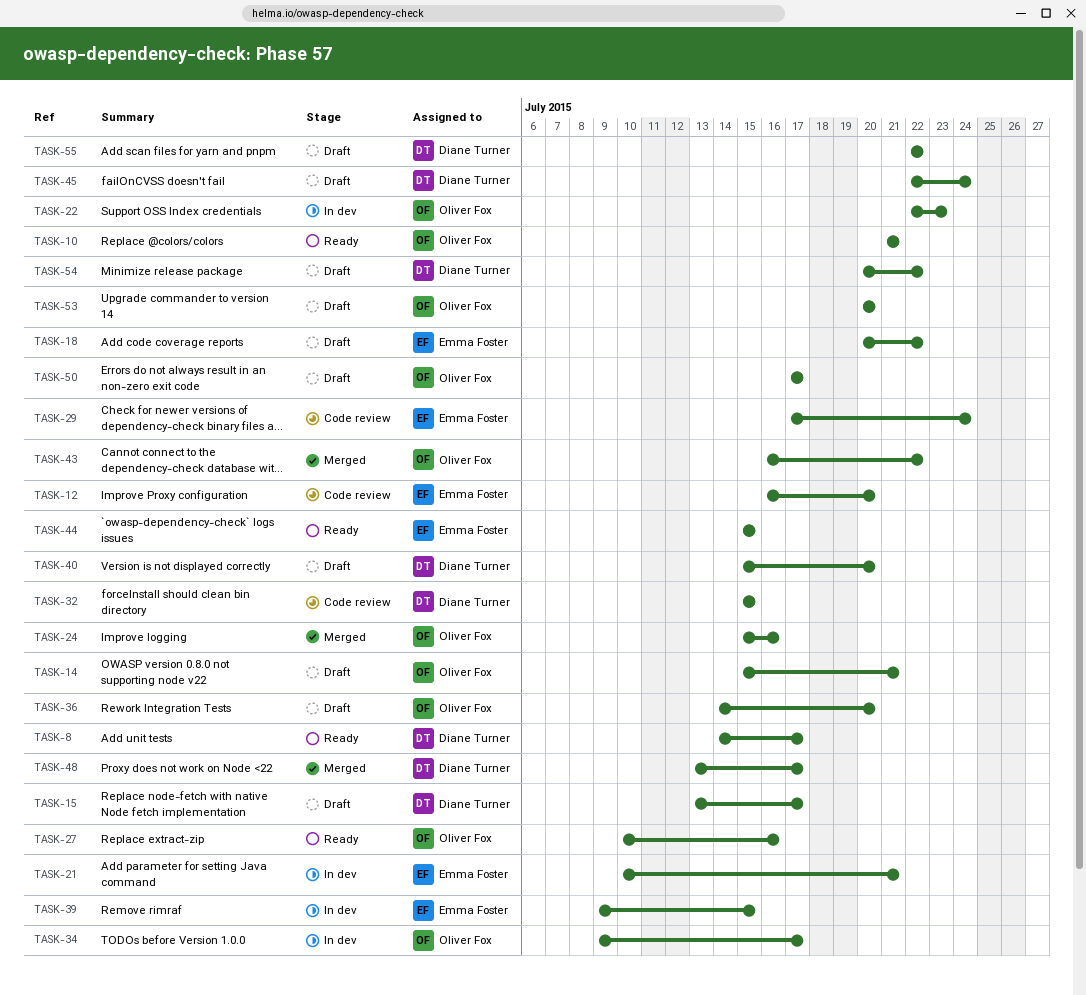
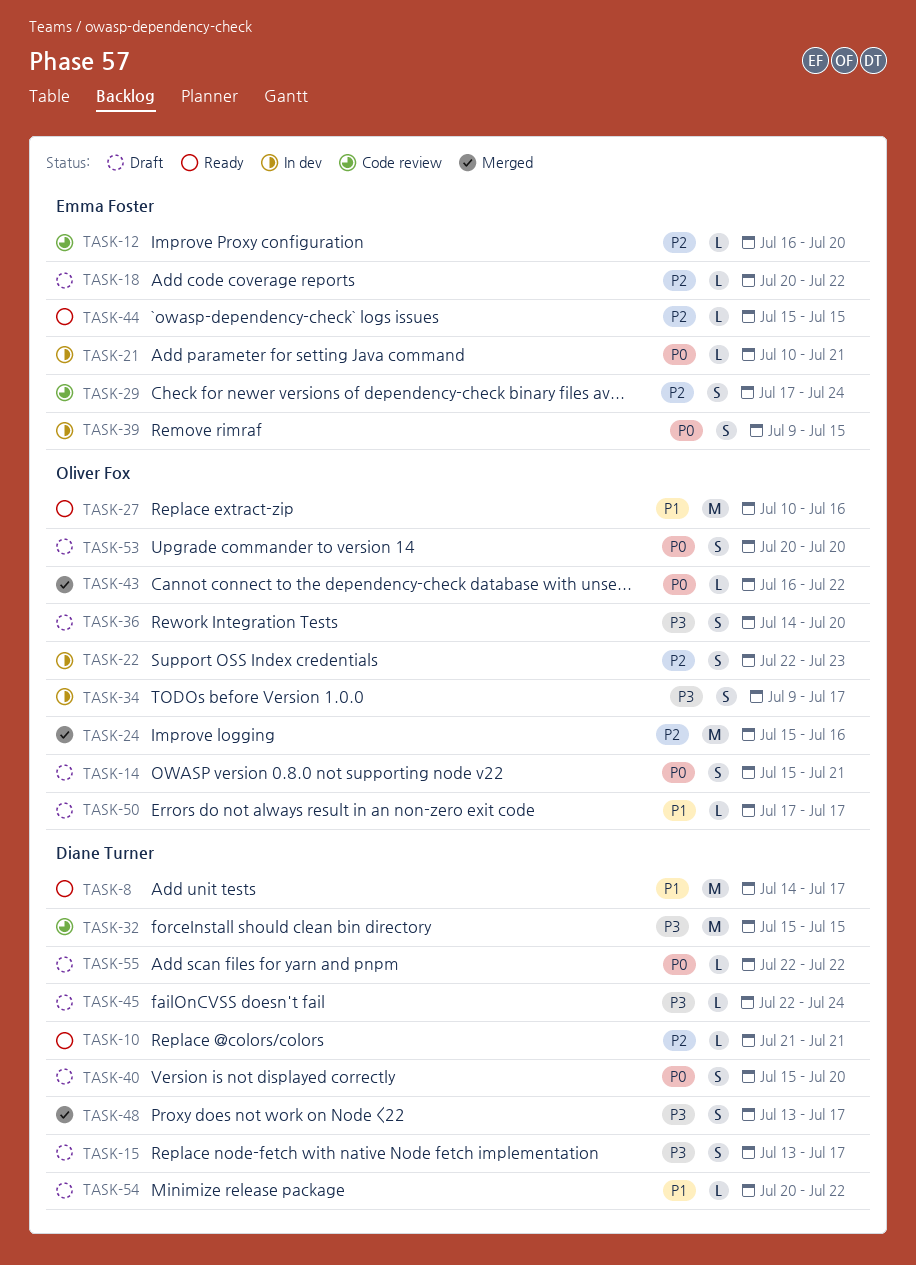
TASK-10, owner: Oliver Fox -> Diane Turner

